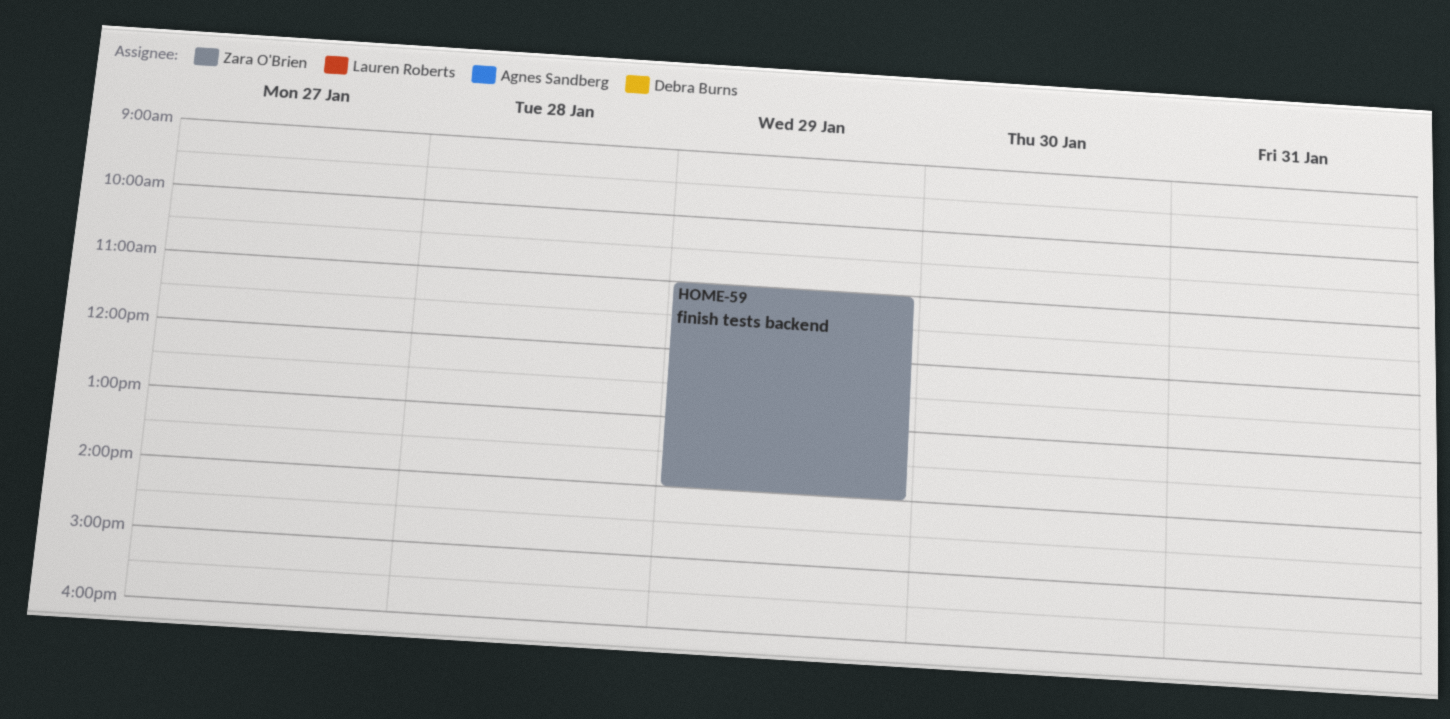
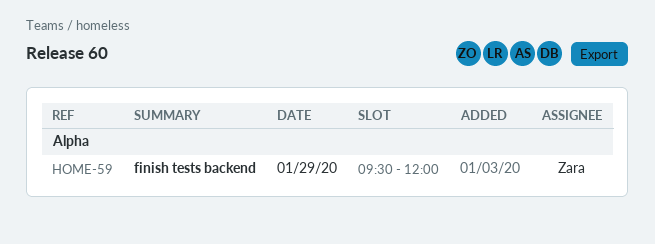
HOME-59, begins: 11:00 -> 09:30
HOME-59, ends: 14:00 -> 12:00

